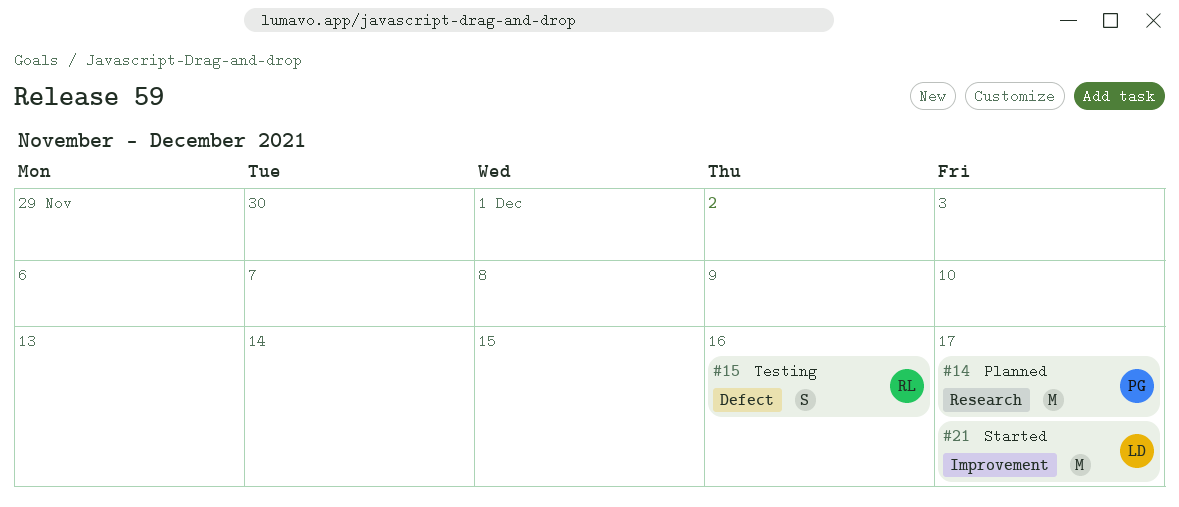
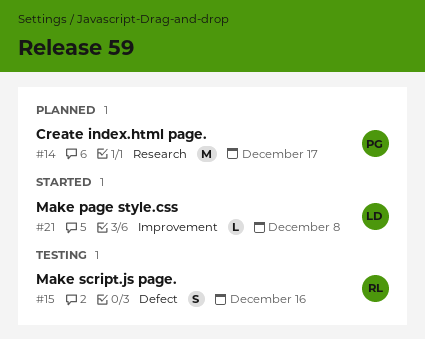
#21, estimate: M -> L
#21, due: Dec 17 -> Dec 8

